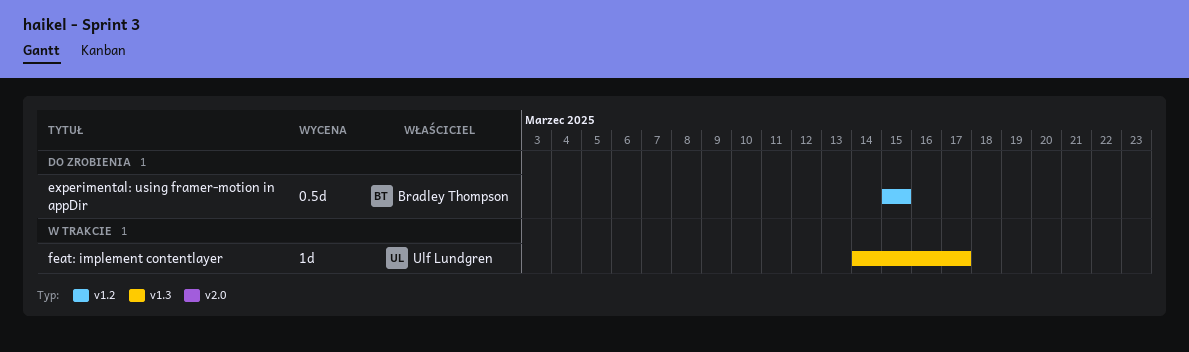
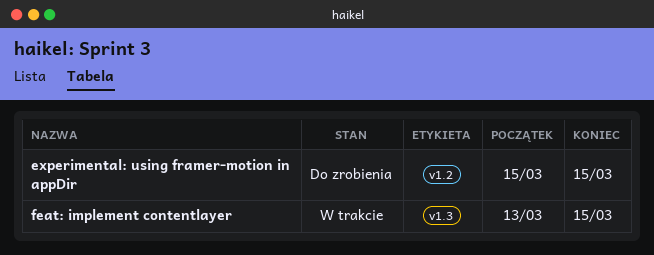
feat: implement contentlayer, start: Mar 14 -> Mar 13
feat: implement contentlayer, due: Mar 17 -> Mar 15

